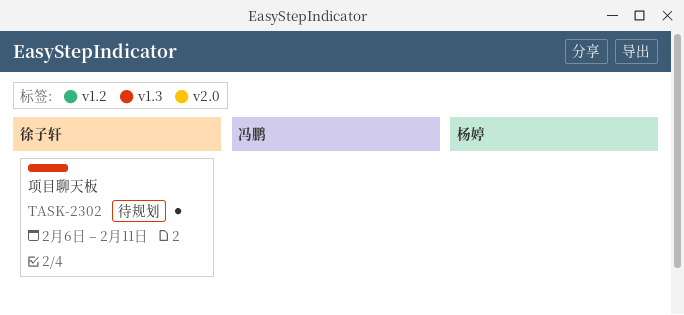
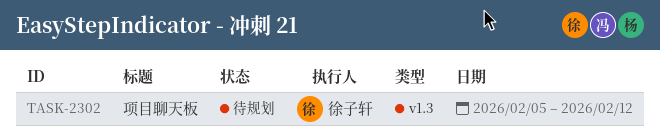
TASK-2302, start: Feb 6 -> Feb 5
TASK-2302, due: Feb 11 -> Feb 12

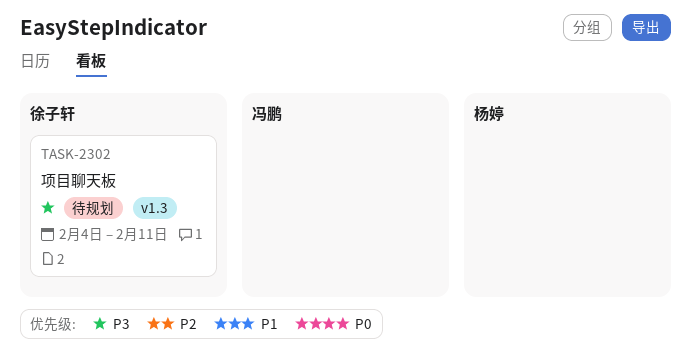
TASK-2302, start: Feb 5 -> Feb 4
TASK-2302, due: Feb 12 -> Feb 11

